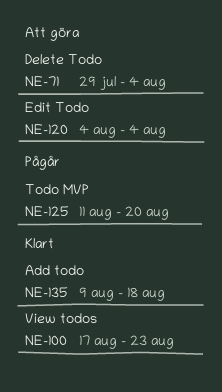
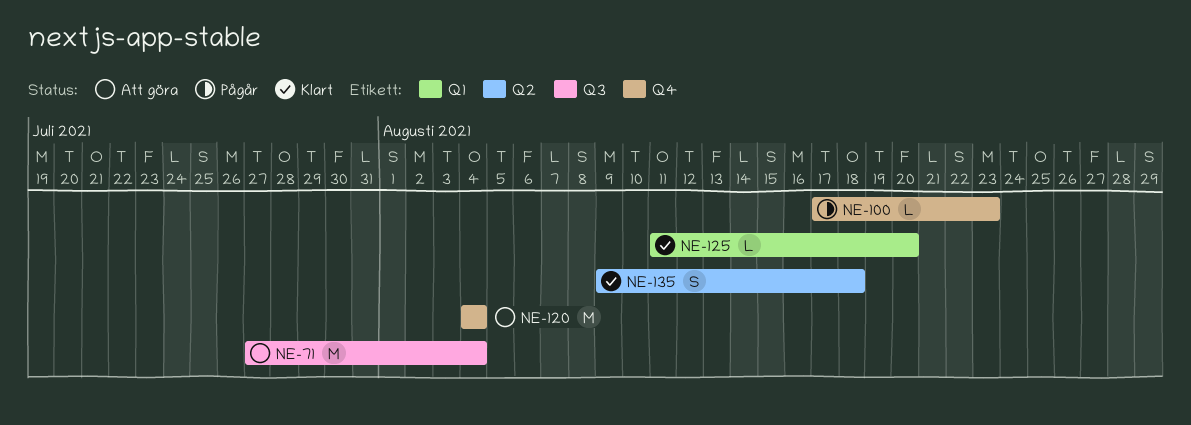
NE-71, start: Jul 29 -> Jul 27
NE-100, status: Klart -> Pågår
NE-125, status: Pågår -> Klart

